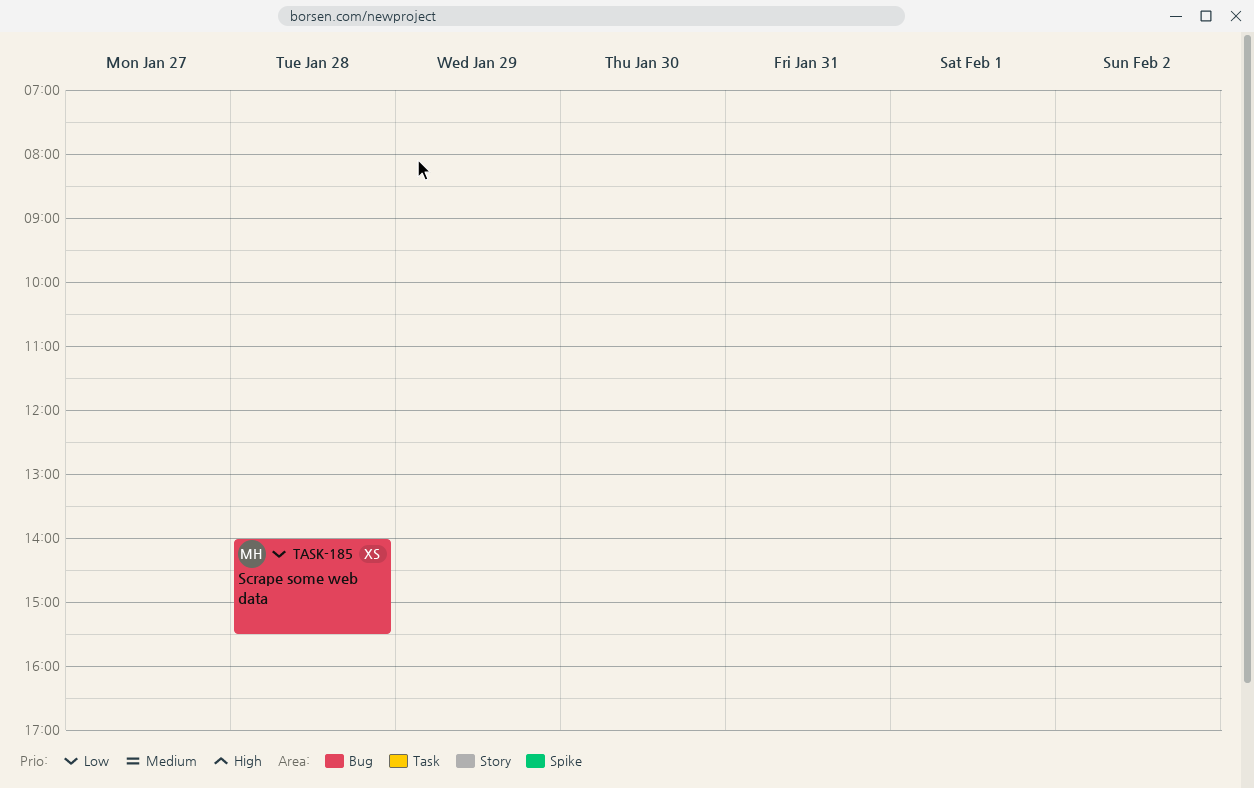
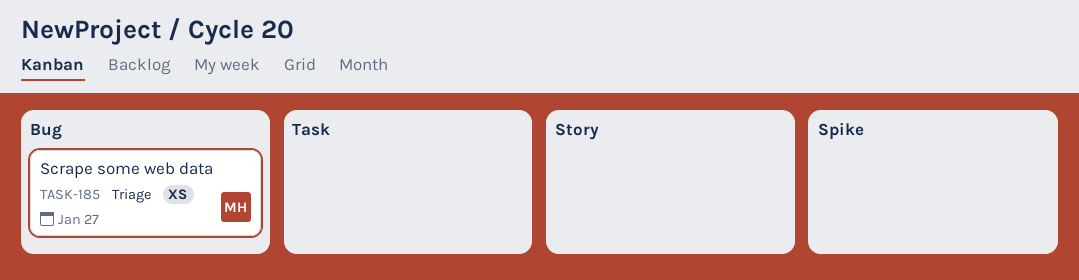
TASK-185, day: Jan 28 -> Jan 27

